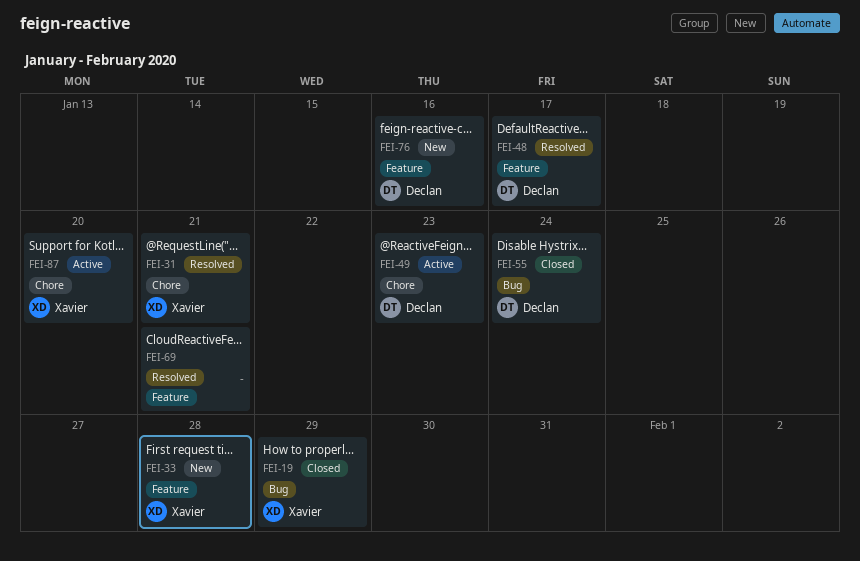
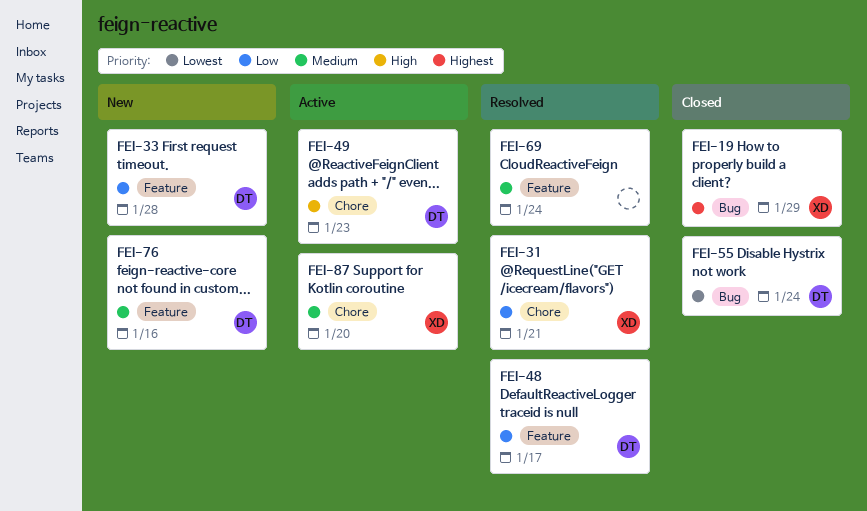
FEI-33, owner: Xavier -> Declan
FEI-69, due: Jan 21 -> Jan 24

